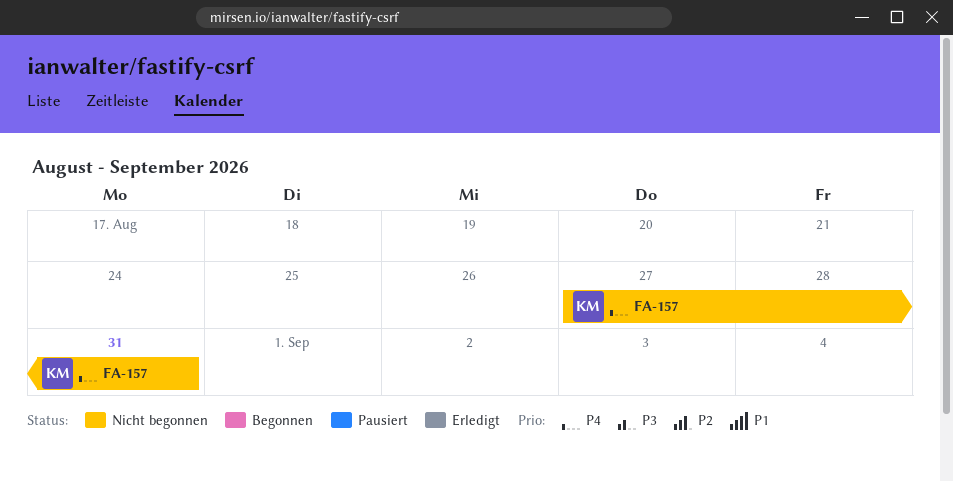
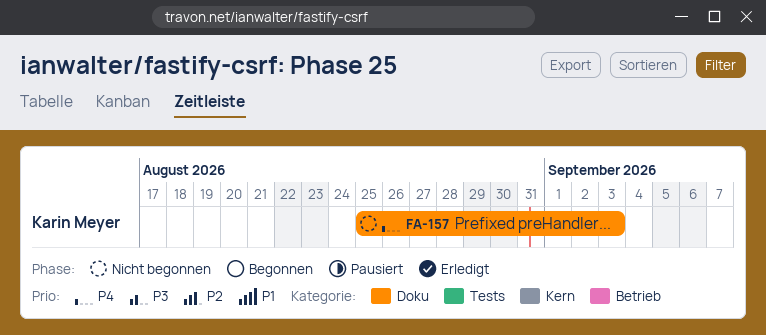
FA-157, start: Aug 27 -> Aug 25
FA-157, due: Aug 31 -> Sep 3

